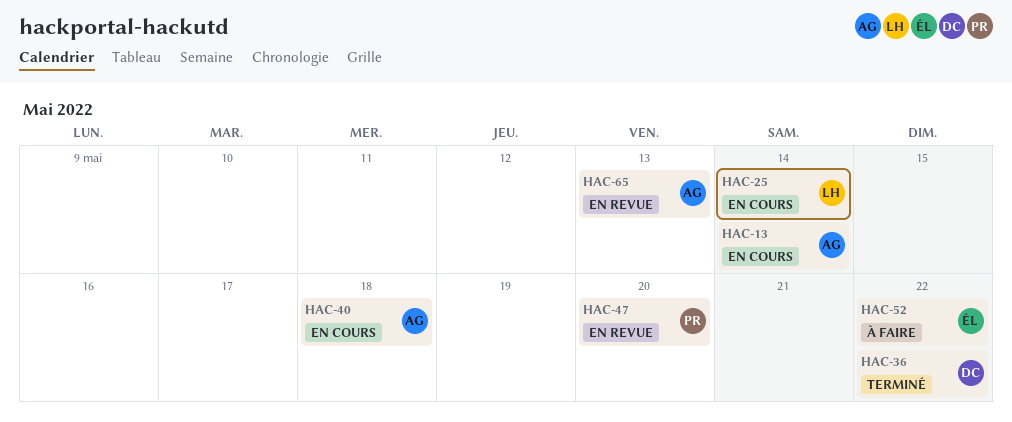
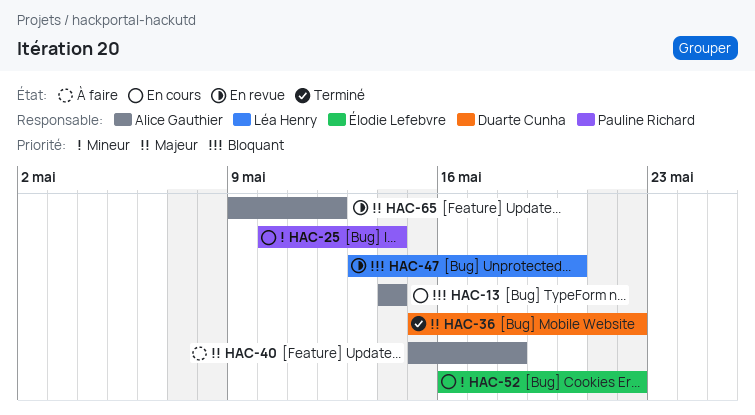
HAC-25, owner: Léa Henry -> Pauline Richard
HAC-40, status: En cours -> À faire
HAC-47, owner: Pauline Richard -> Léa Henry
HAC-52, status: À faire -> En cours
HAC-65, due: May 13 -> May 12

